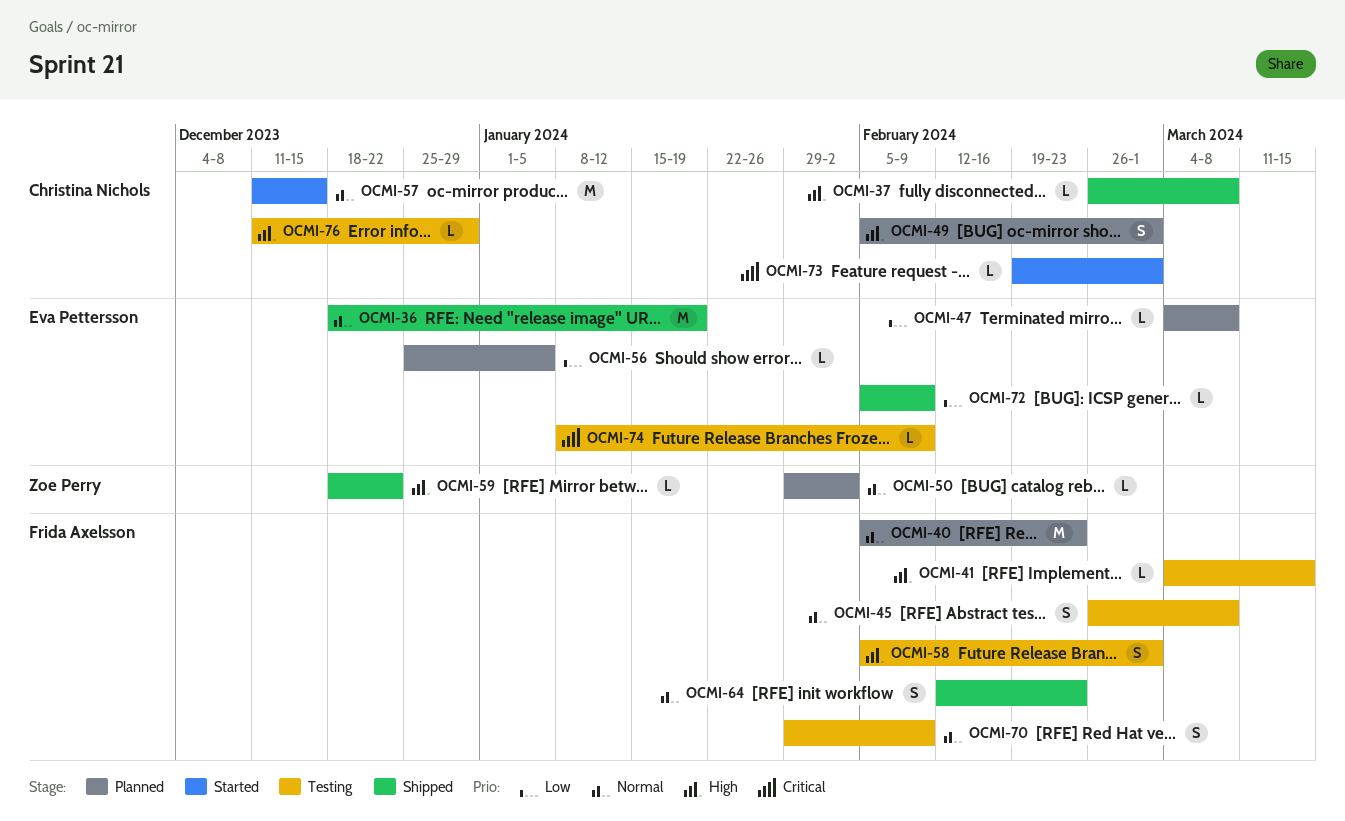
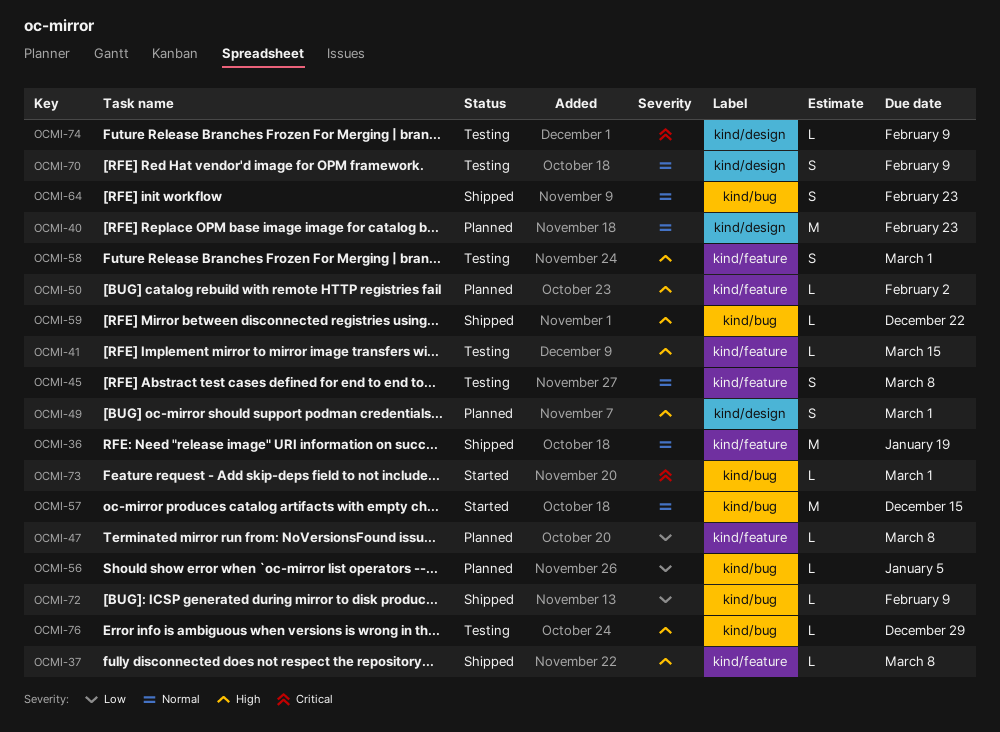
OCMI-50, priority: Normal -> High

